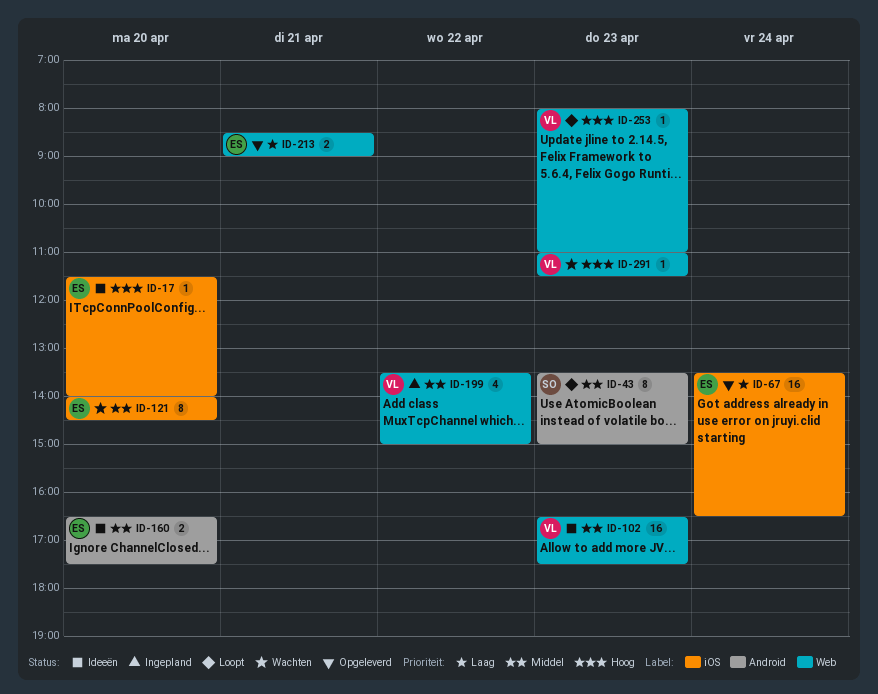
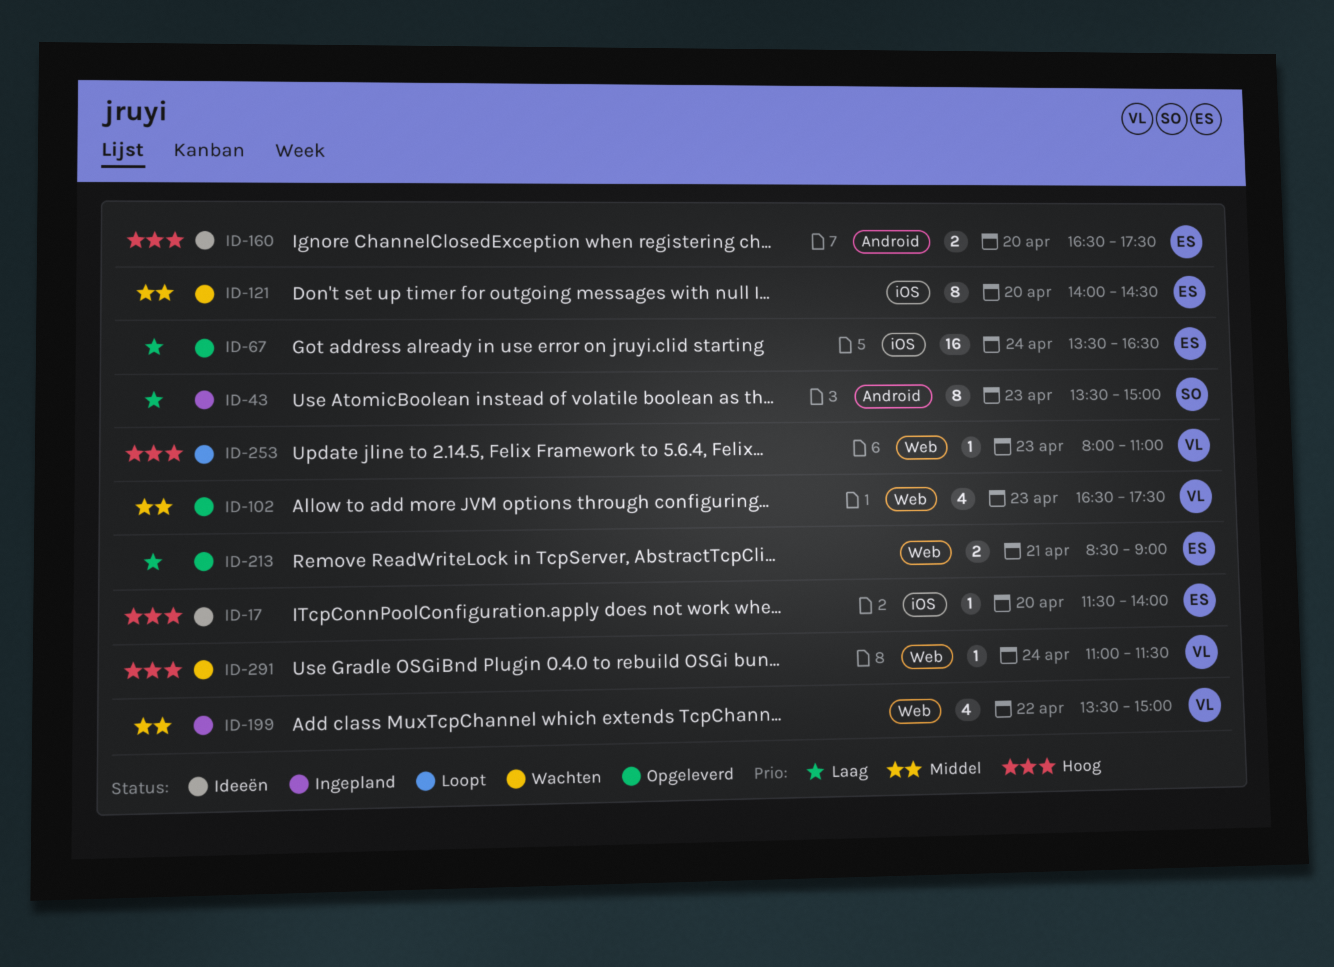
ID-43, status: Loopt -> Ingepland
ID-43, priority: Middel -> Laag
ID-102, status: Ideeën -> Opgeleverd
ID-102, estimate: 16 -> 4
ID-160, priority: Middel -> Hoog
ID-291, day: Apr 23 -> Apr 24

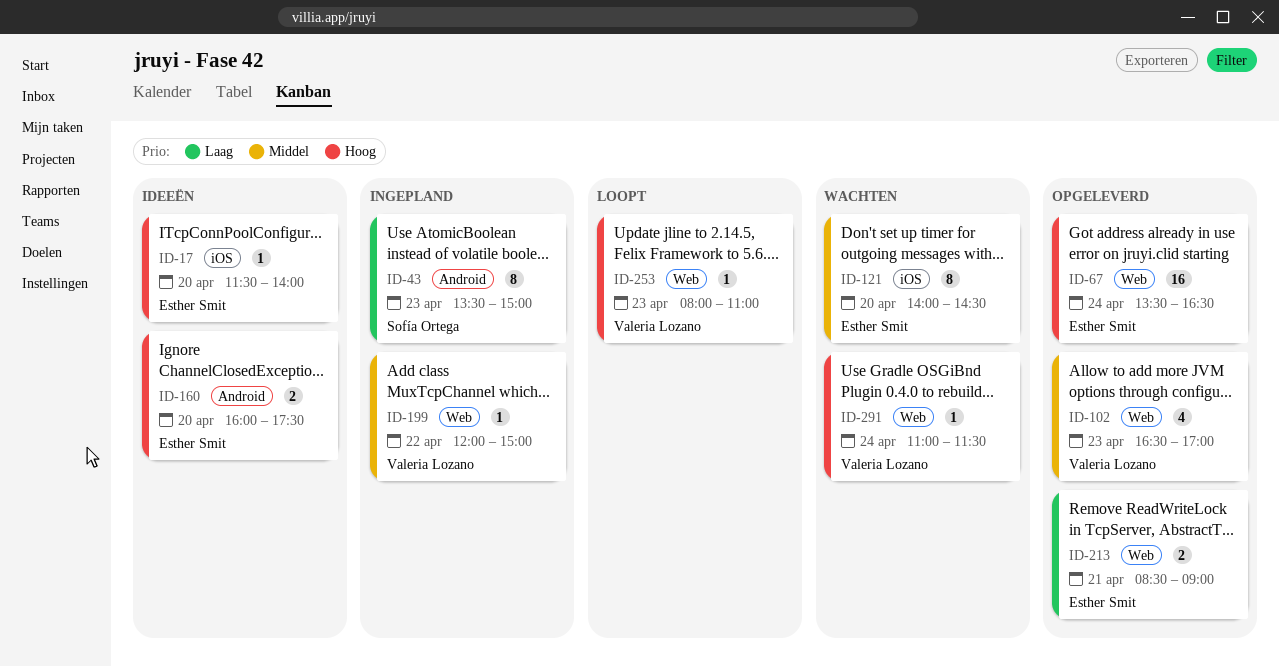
ID-67, priority: Laag -> Hoog
ID-67, label: iOS -> Web
ID-102, ends: 17:30 -> 17:00
ID-160, begins: 16:30 -> 16:00
ID-199, estimate: 4 -> 1
ID-199, begins: 13:30 -> 12:00

